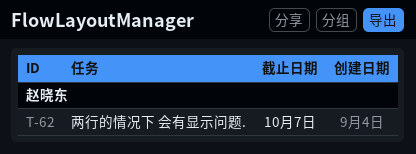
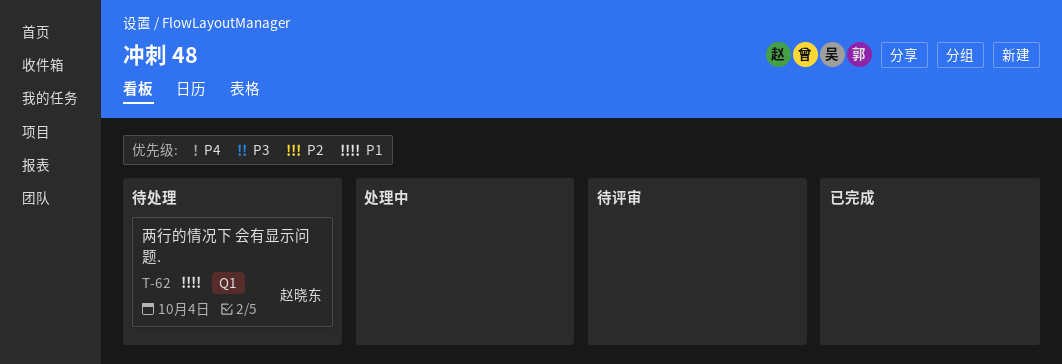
T-62, due: Oct 7 -> Oct 4

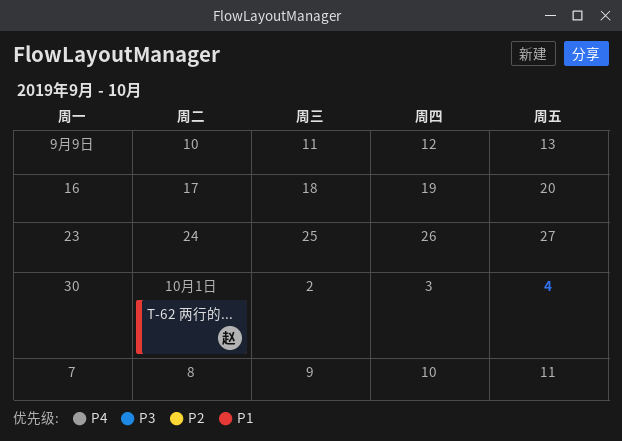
T-62, due: Oct 4 -> Oct 1

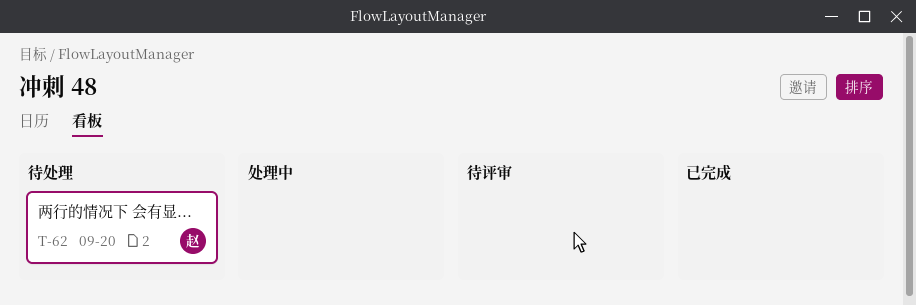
T-62, due: Oct 1 -> Sep 20

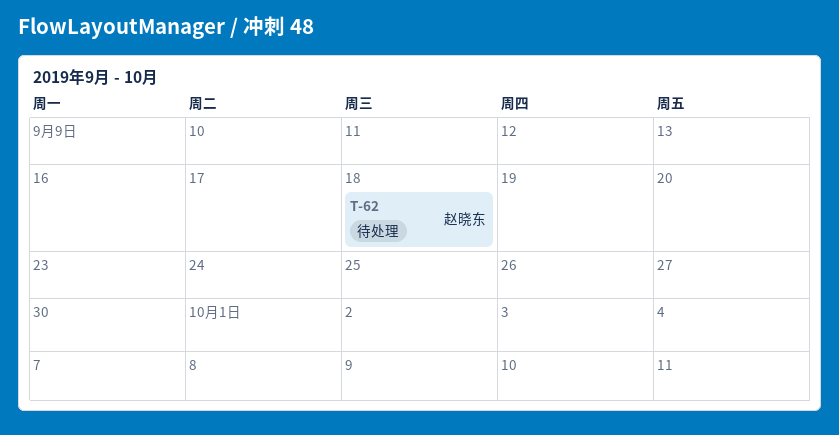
T-62, due: Sep 20 -> Sep 18

